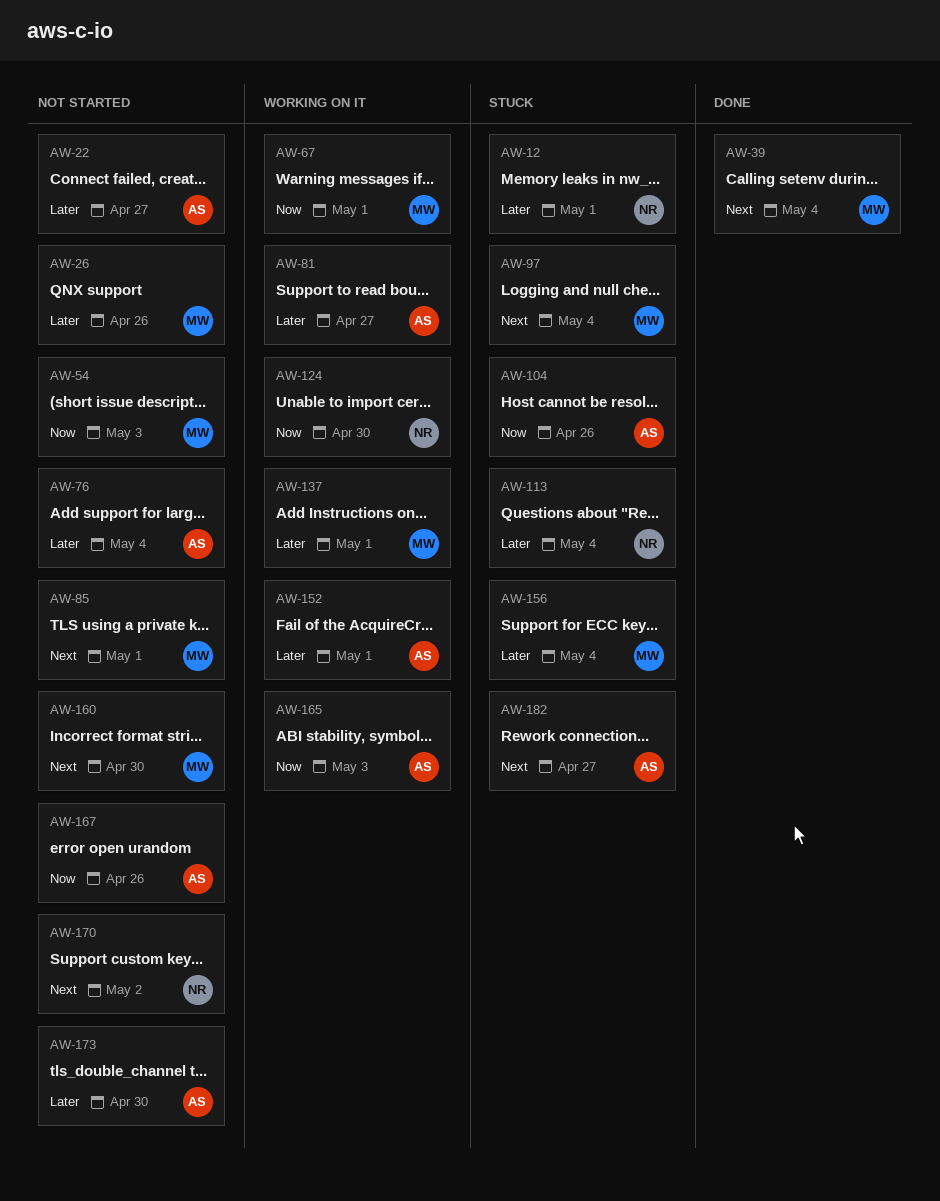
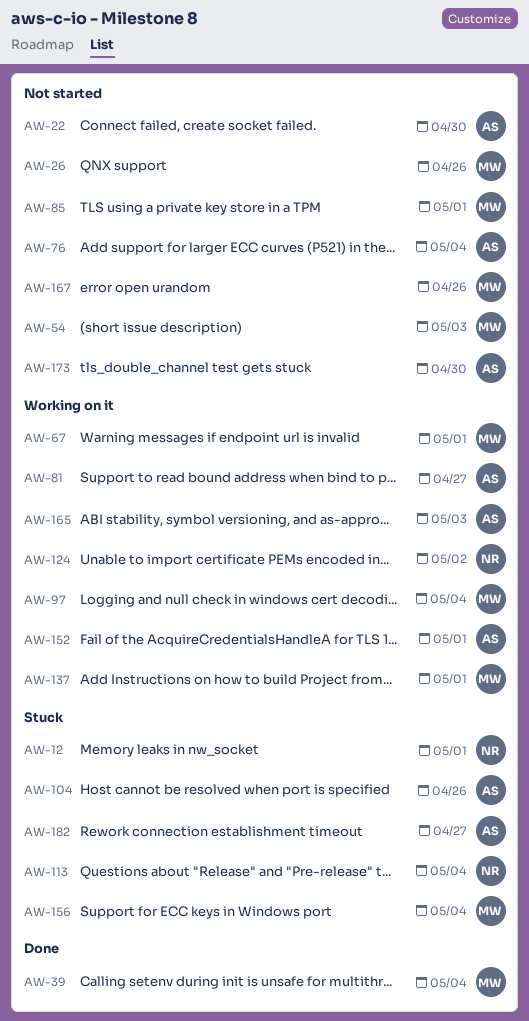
AW-22, due: Apr 27 -> Apr 30
AW-97, status: Stuck -> Working on it
AW-124, due: Apr 30 -> May 2
AW-160: present -> none
AW-167, owner: AS -> MW
AW-170: present -> none

